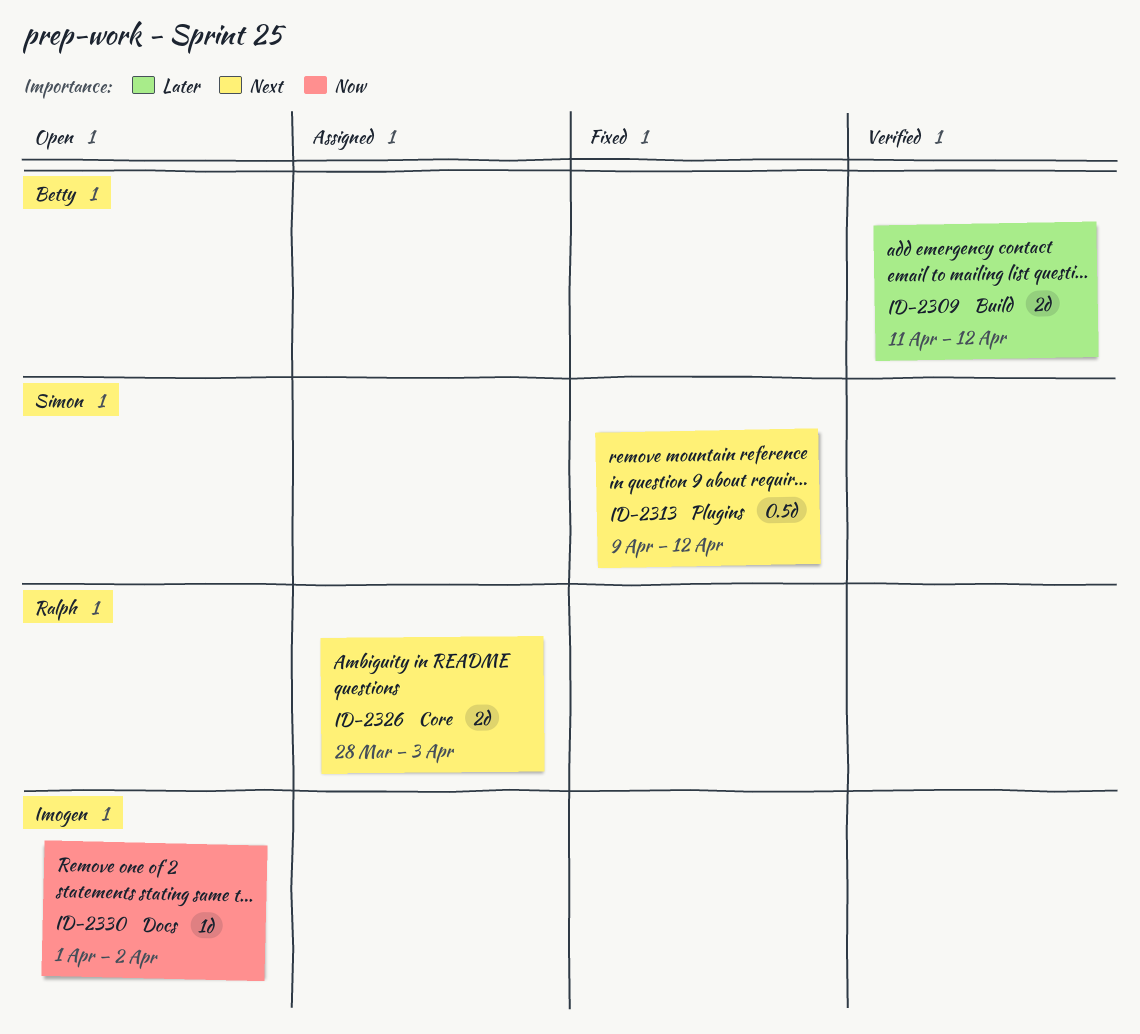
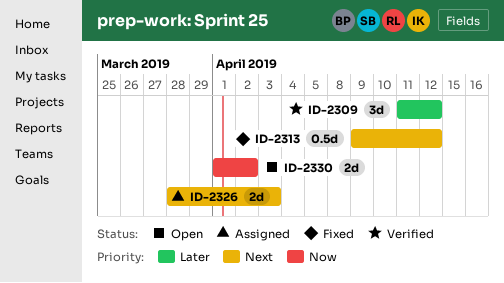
ID-2309, estimate: 2d -> 3d
ID-2330, estimate: 1d -> 2d

